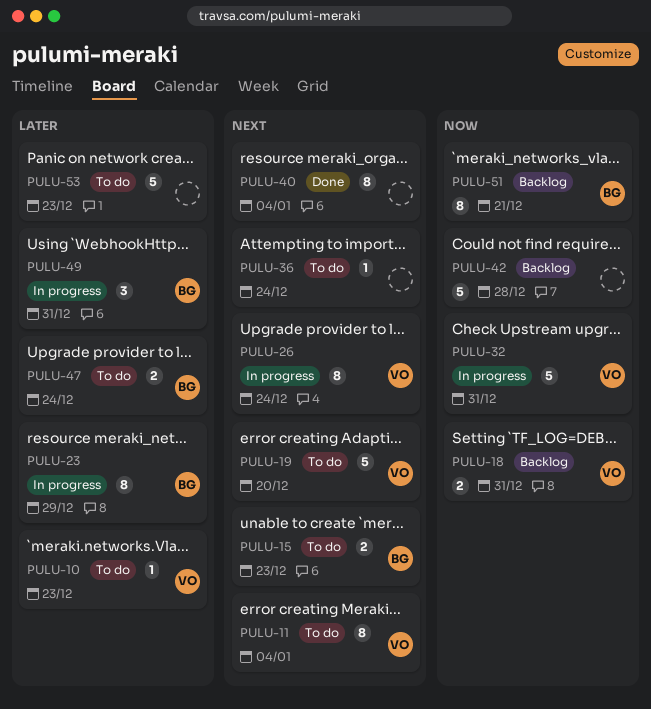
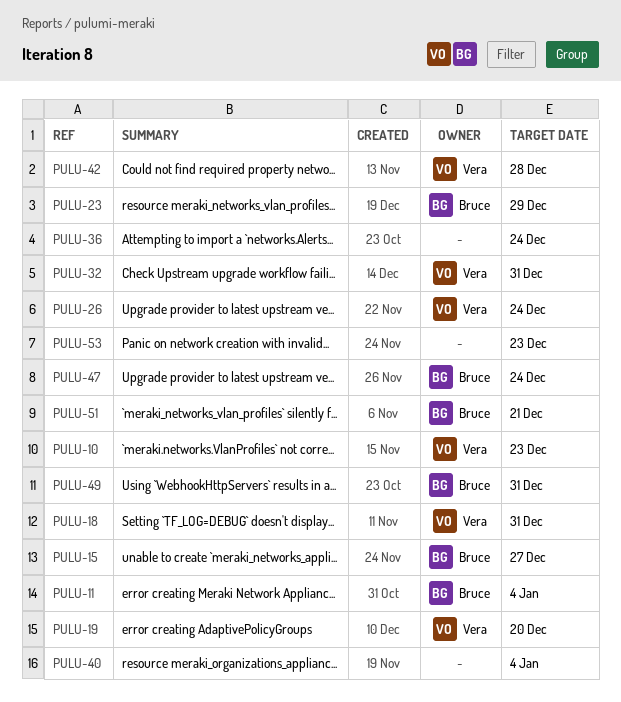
PULU-11, owner: Vera -> Bruce
PULU-15, due: Dec 23 -> Dec 27
PULU-42, owner: none -> Vera

